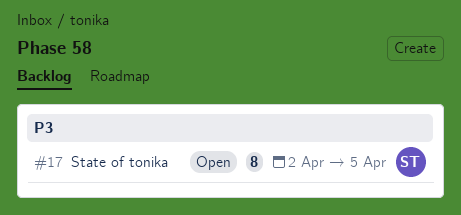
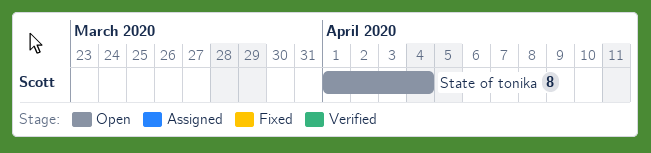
State of tonika, start: Apr 2 -> Apr 1
State of tonika, due: Apr 5 -> Apr 4

